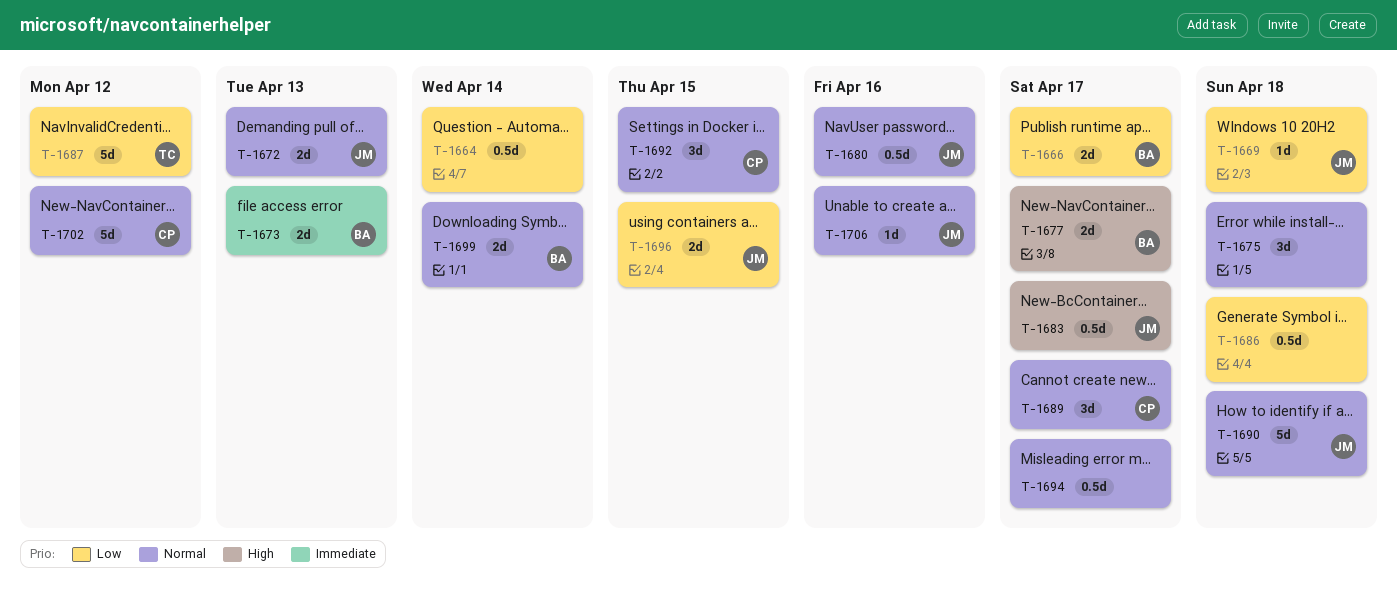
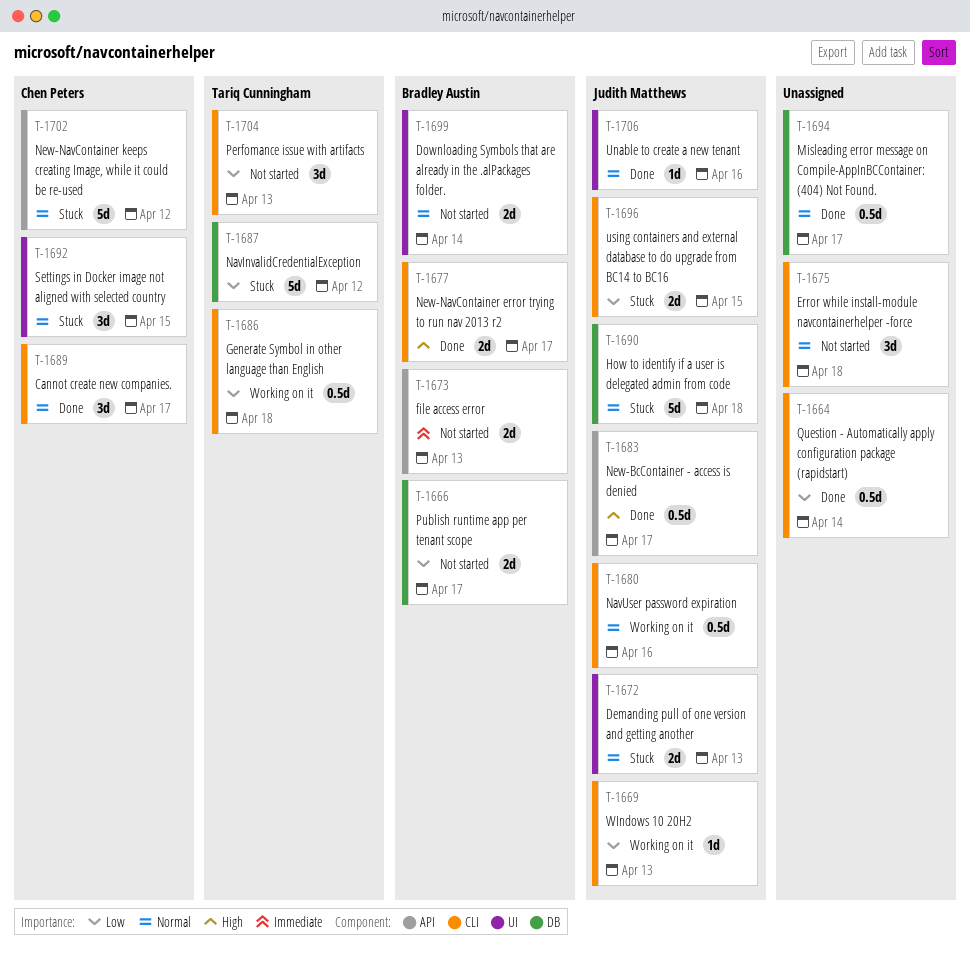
T-1669, due: Apr 18 -> Apr 13
T-1686, owner: none -> Tariq Cunningham
T-1704: none -> present

